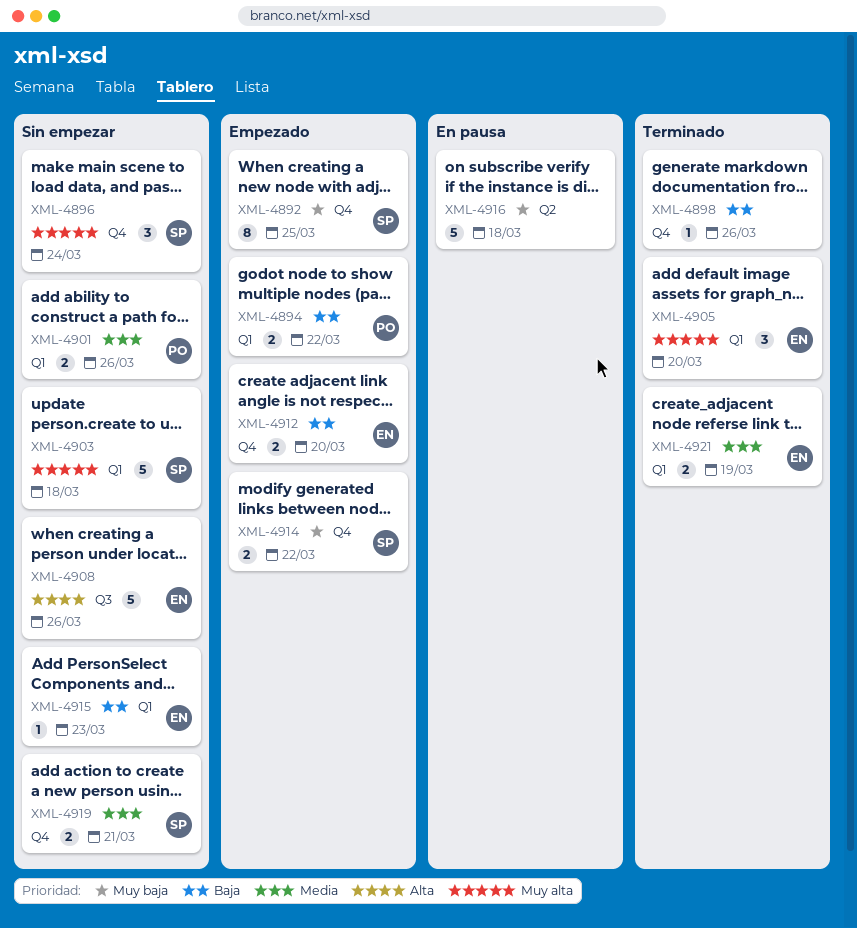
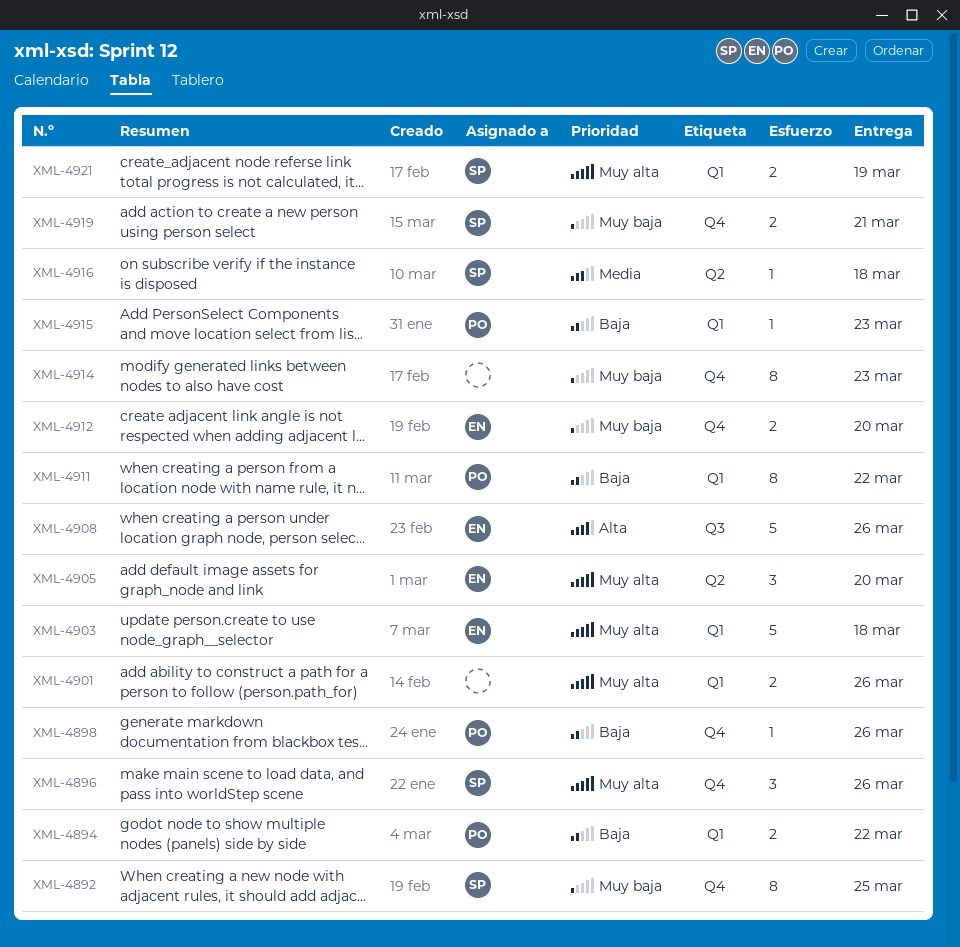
XML-4896, due: Mar 24 -> Mar 26
XML-4898, owner: none -> PO
XML-4901, owner: PO -> none
XML-4901, priority: Media -> Muy alta
XML-4903, owner: SP -> EN
XML-4905, label: Q1 -> Q2
XML-4911: none -> present
XML-4912, priority: Baja -> Muy baja
XML-4914, owner: SP -> none
XML-4914, estimate: 2 -> 8
XML-4914, due: Mar 22 -> Mar 23
XML-4915, owner: EN -> PO
XML-4916, owner: none -> SP
XML-4916, priority: Muy baja -> Media
XML-4916, estimate: 5 -> 1
XML-4919, priority: Media -> Muy baja
XML-4921, owner: EN -> SP
XML-4921, priority: Media -> Muy alta

